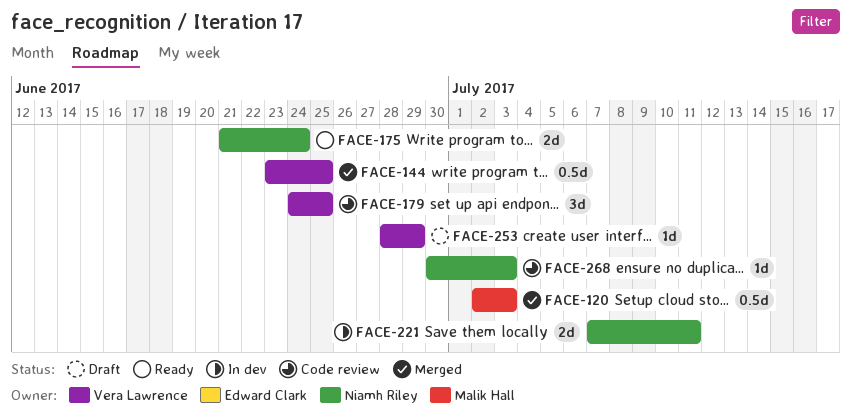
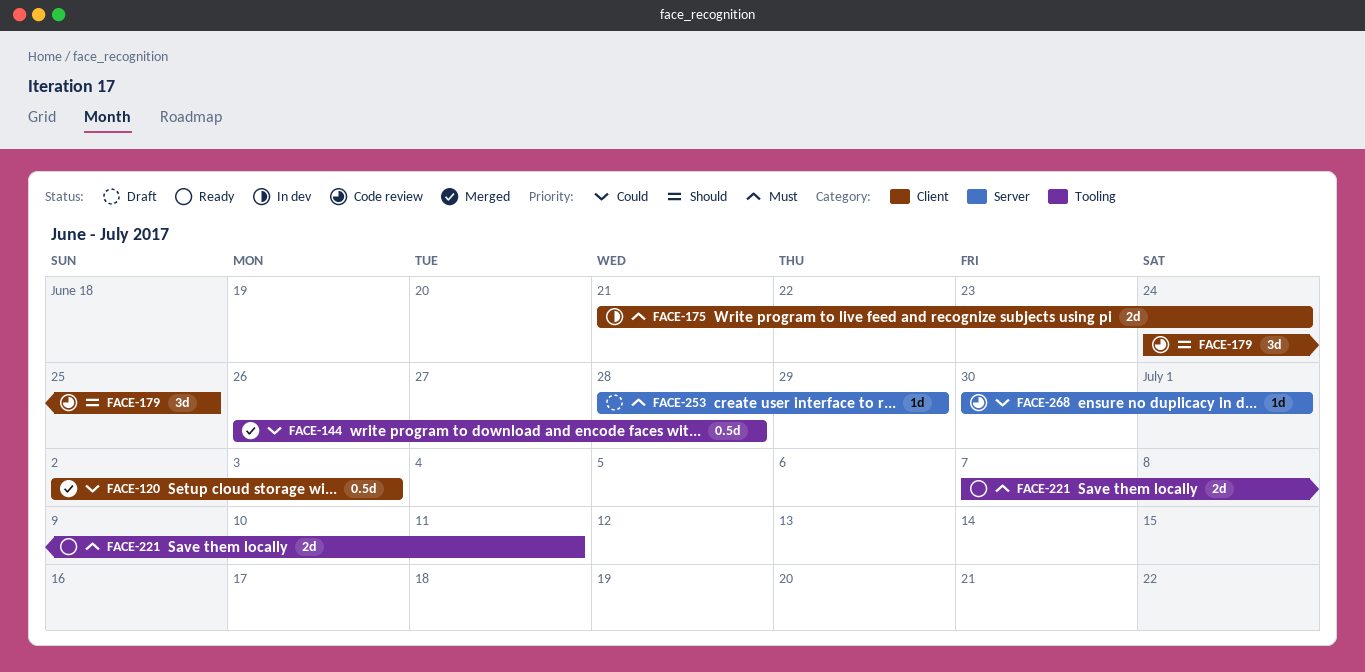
FACE-144, start: Jun 23 -> Jun 26
FACE-144, due: Jun 25 -> Jun 28
FACE-175, status: Ready -> In dev
FACE-221, status: In dev -> Ready
FACE-268, due: Jul 3 -> Jul 1

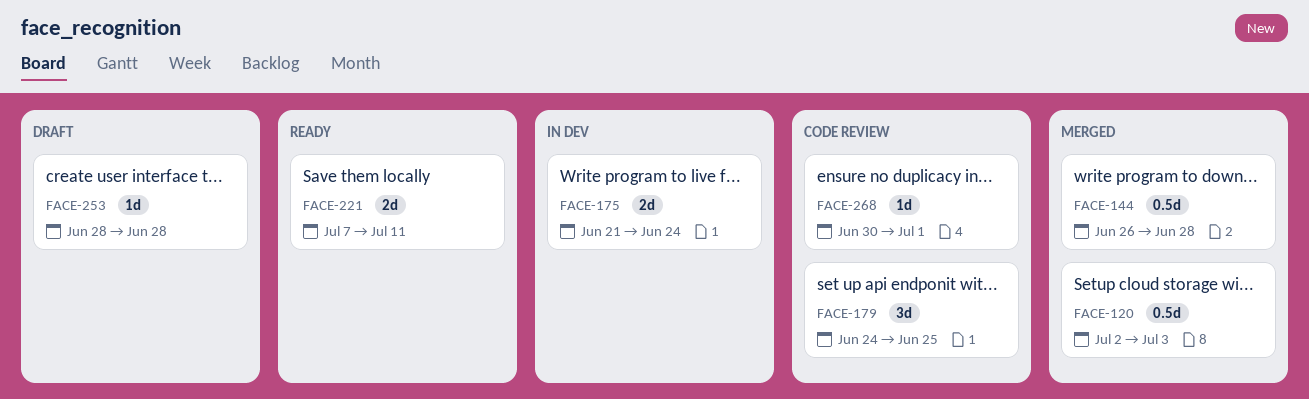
FACE-253, due: Jun 29 -> Jun 28

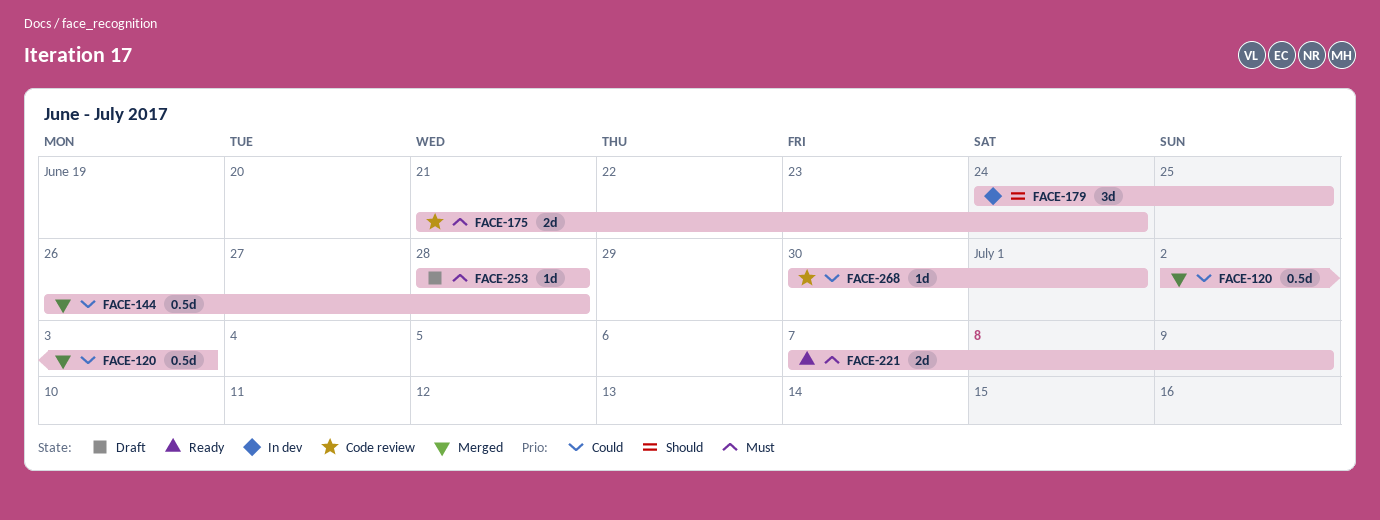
FACE-175, status: In dev -> Code review
FACE-179, status: Code review -> In dev
FACE-221, due: Jul 11 -> Jul 9

